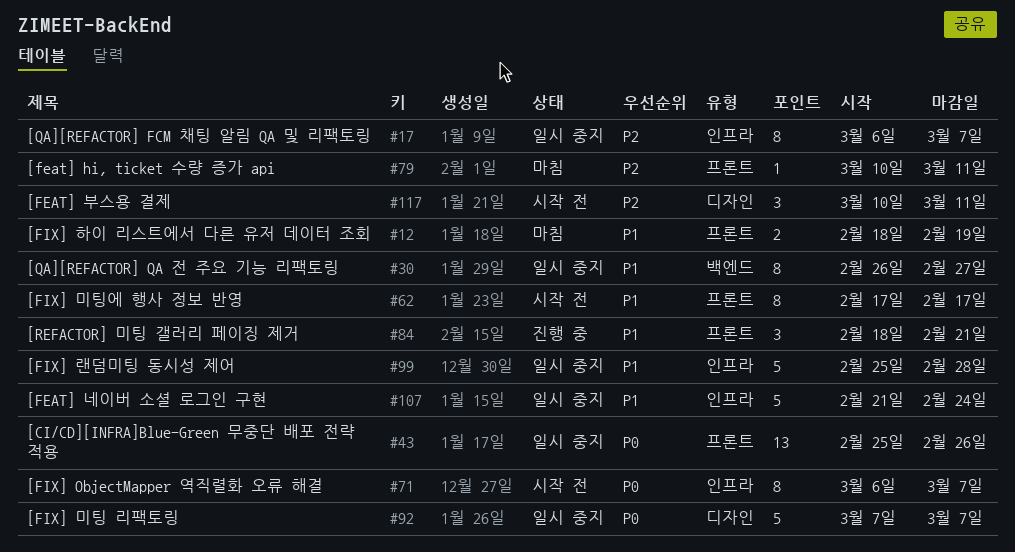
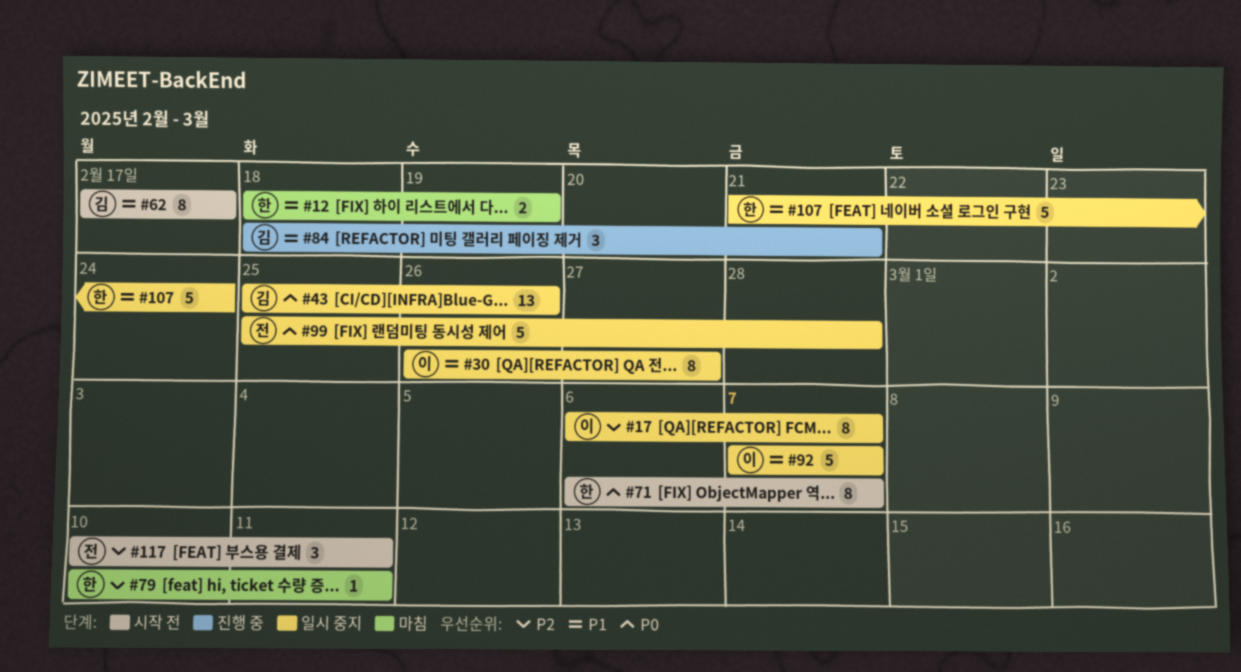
#92, priority: P0 -> P1
#99, priority: P1 -> P0

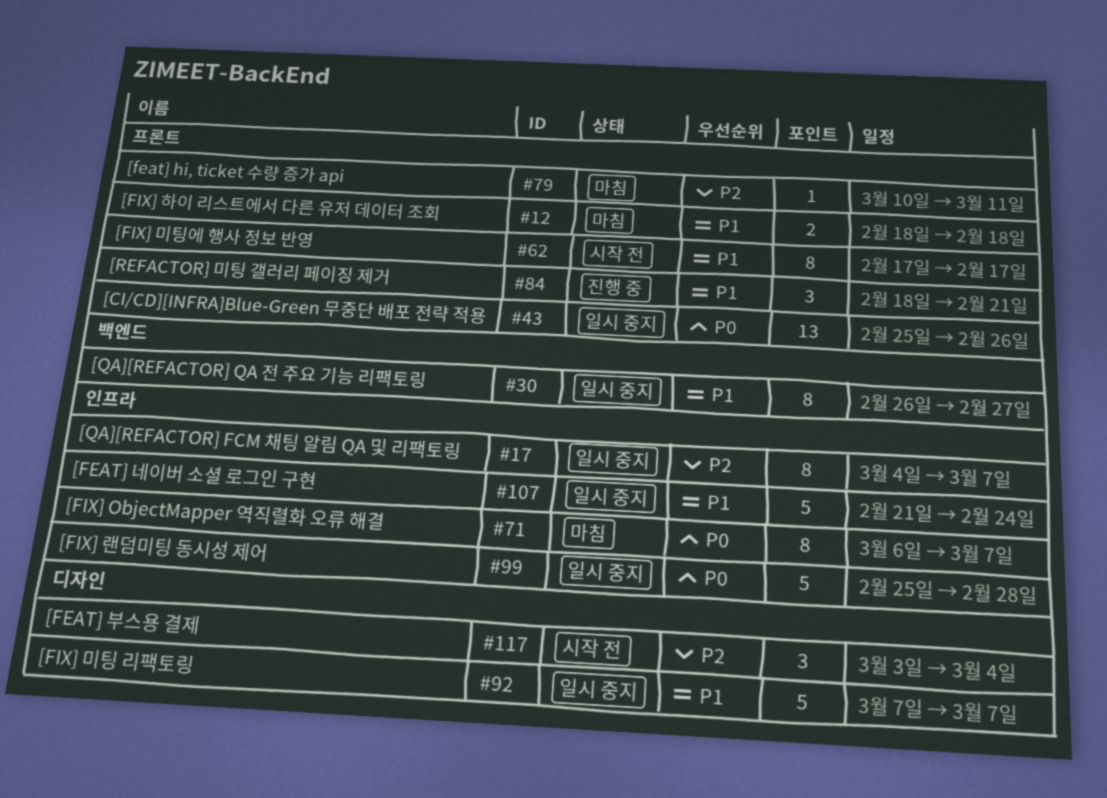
#12, due: Feb 19 -> Feb 18
#17, start: Mar 6 -> Mar 4
#71, status: 시작 전 -> 마침
#117, start: Mar 10 -> Mar 3
#117, due: Mar 11 -> Mar 4

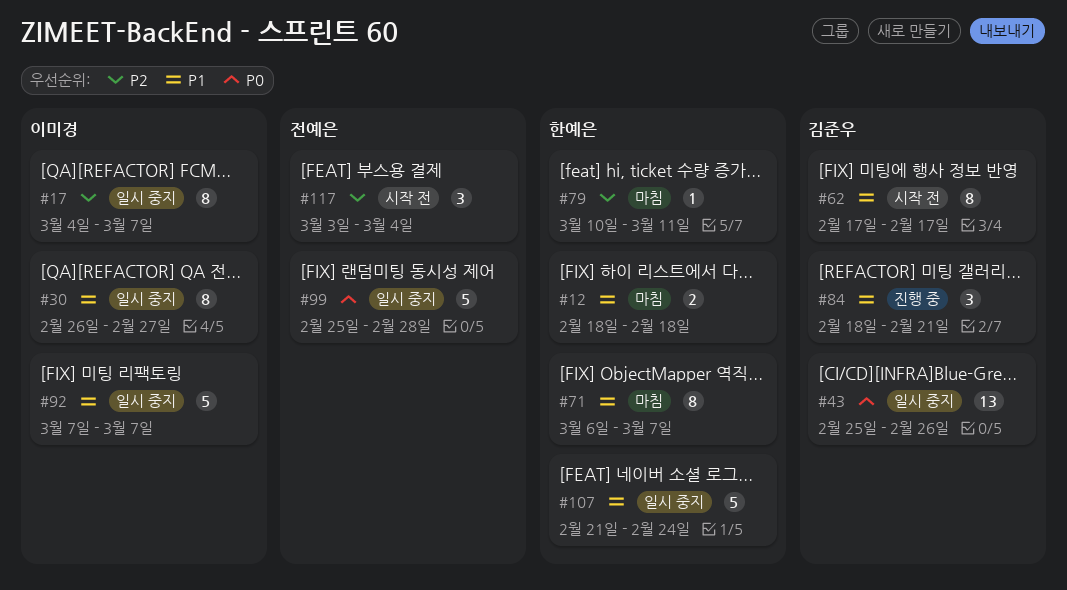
#71, priority: P0 -> P1

